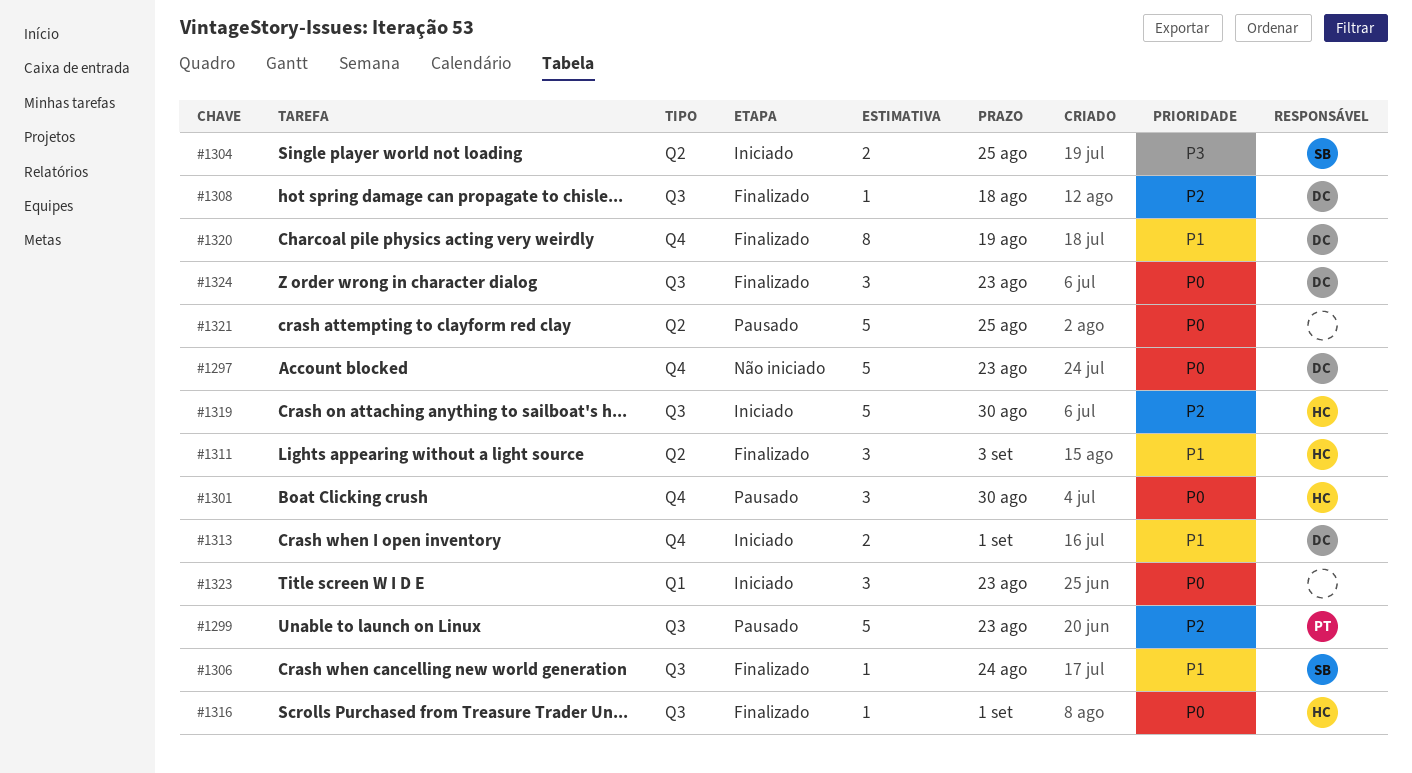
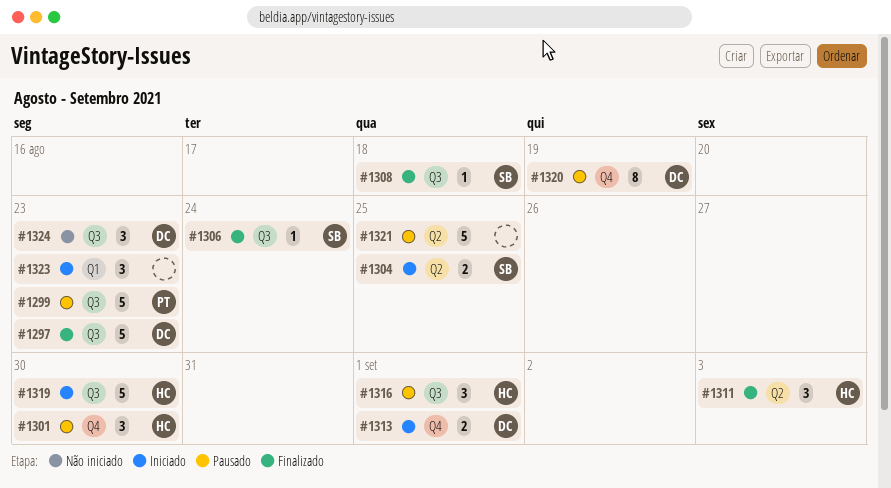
#1297, status: Não iniciado -> Finalizado
#1297, label: Q4 -> Q3
#1308, owner: DC -> SB
#1316, status: Finalizado -> Pausado
#1316, estimate: 1 -> 3
#1320, status: Finalizado -> Pausado
#1324, status: Finalizado -> Não iniciado

